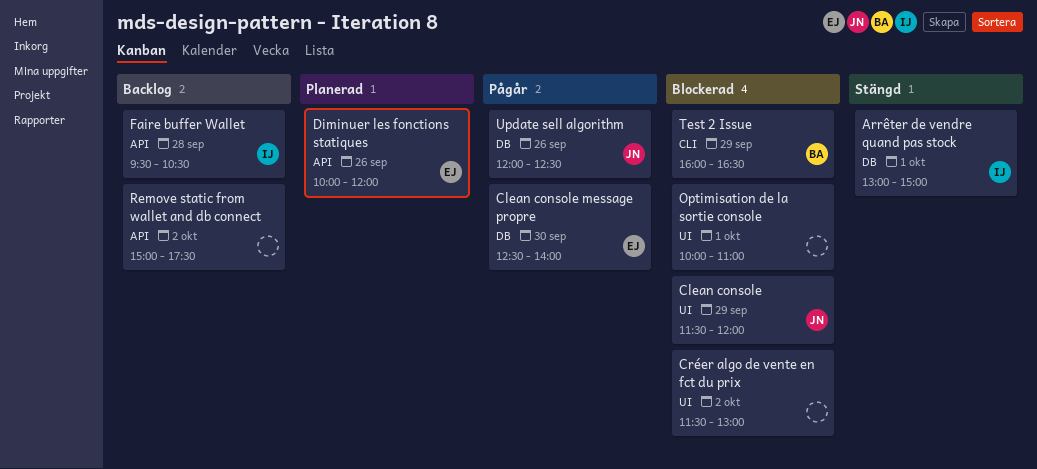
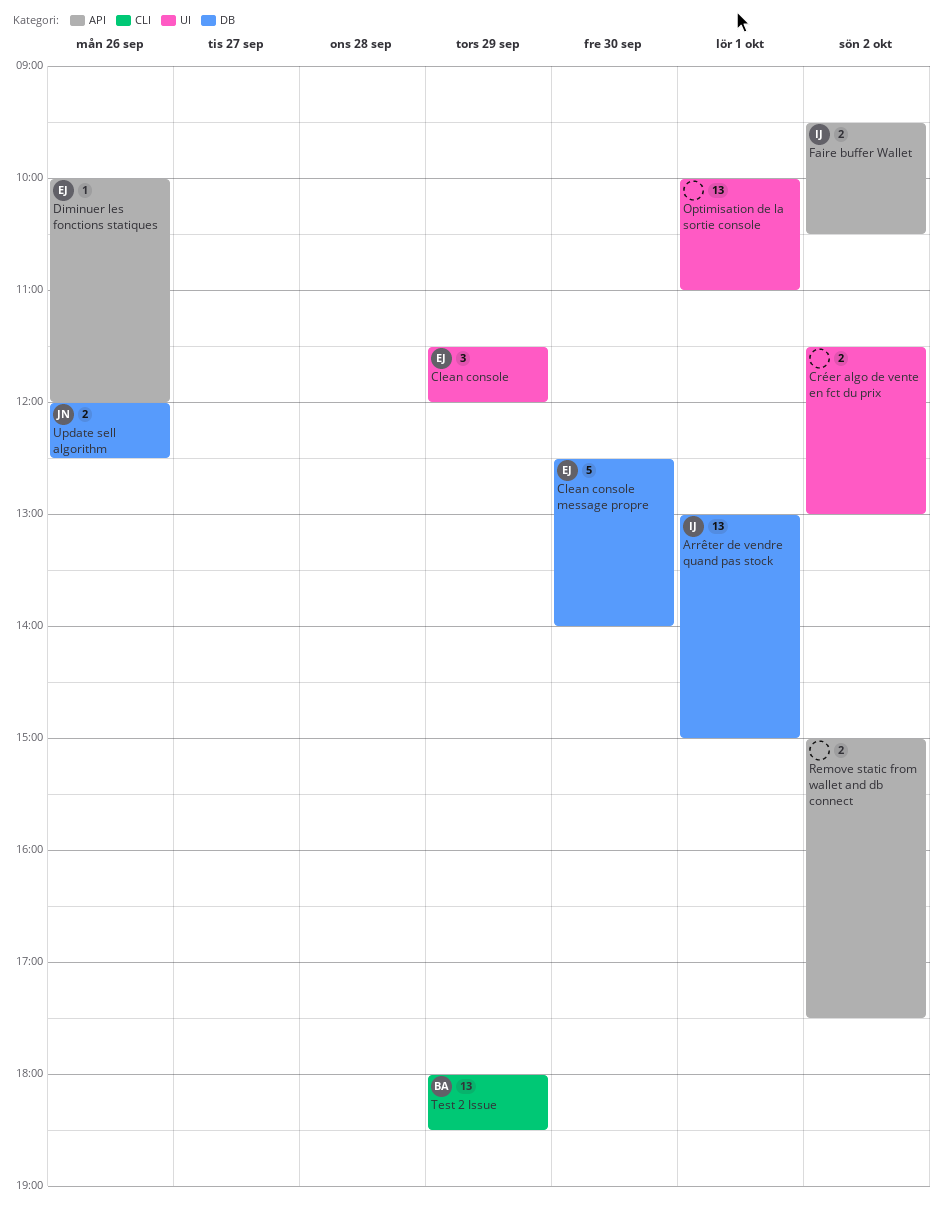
Clean console, owner: JN -> EJ
Faire buffer Wallet, day: Sep 28 -> Oct 2
Test 2 Issue, begins: 16:00 -> 18:00
Test 2 Issue, ends: 16:30 -> 18:30

